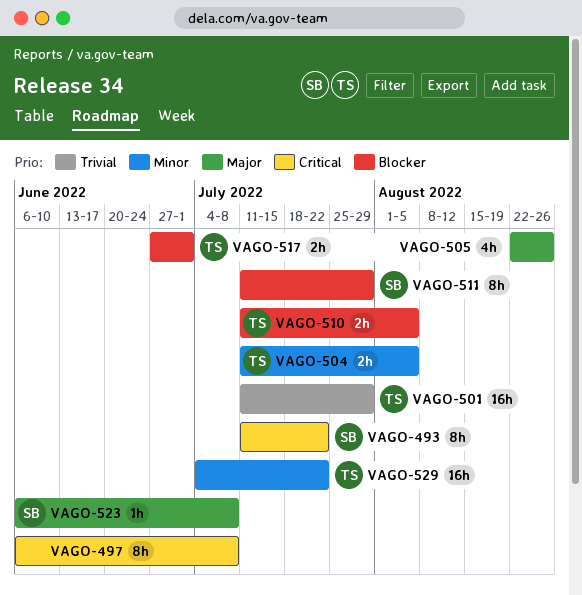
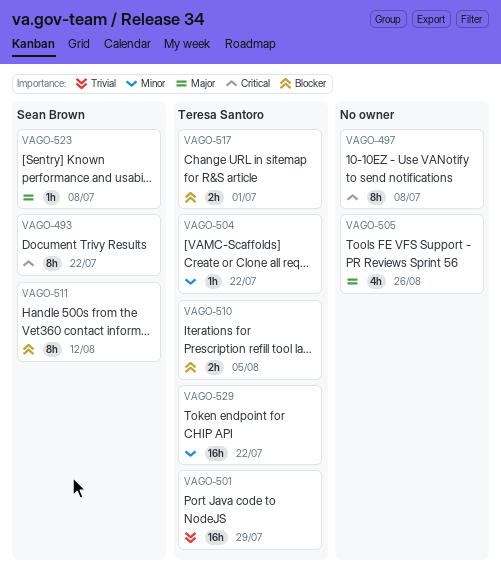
VAGO-504, estimate: 2h -> 1h
VAGO-504, due: Aug 5 -> Jul 22
VAGO-511, due: Jul 29 -> Aug 12

